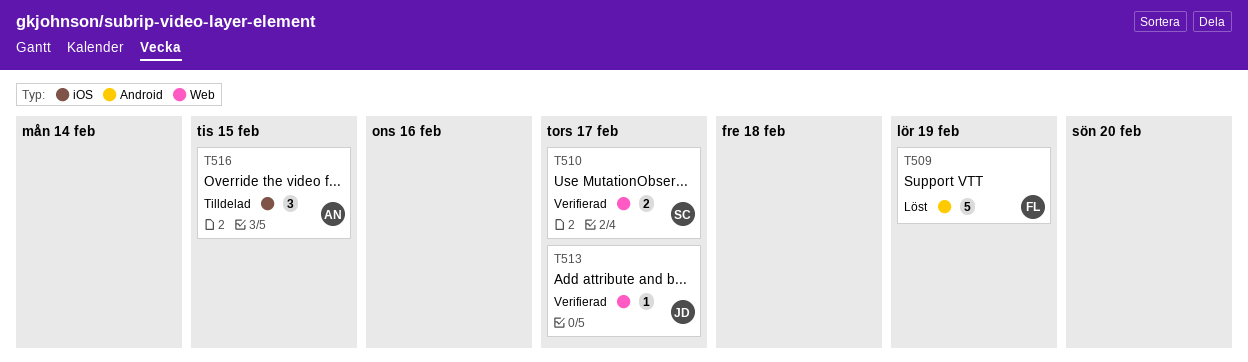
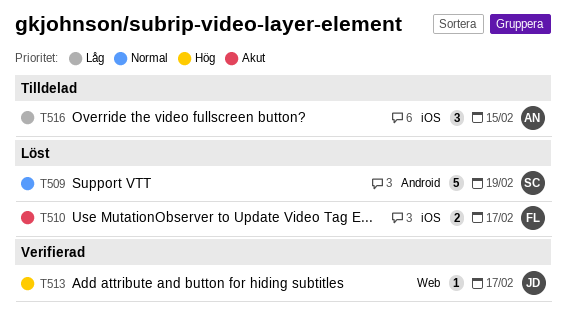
T509, owner: FL -> SC
T510, status: Verifierad -> Löst
T510, owner: SC -> FL
T510, label: Web -> iOS

